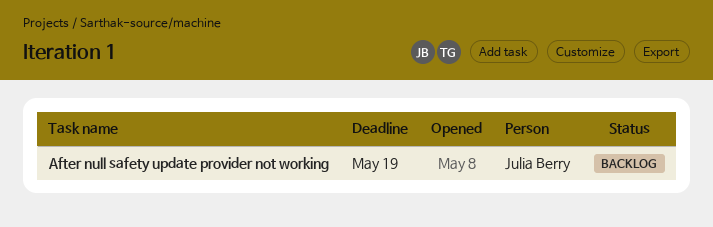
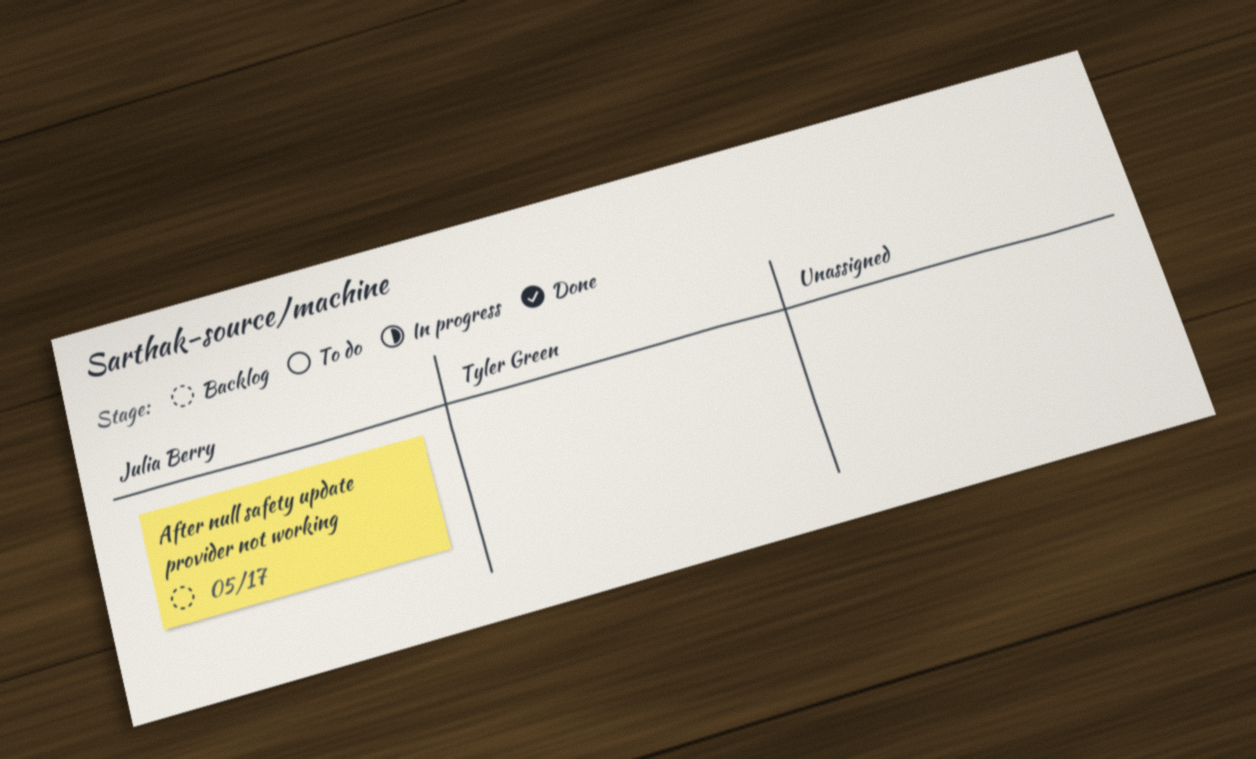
After null safety update provider not working, due: May 19 -> May 17

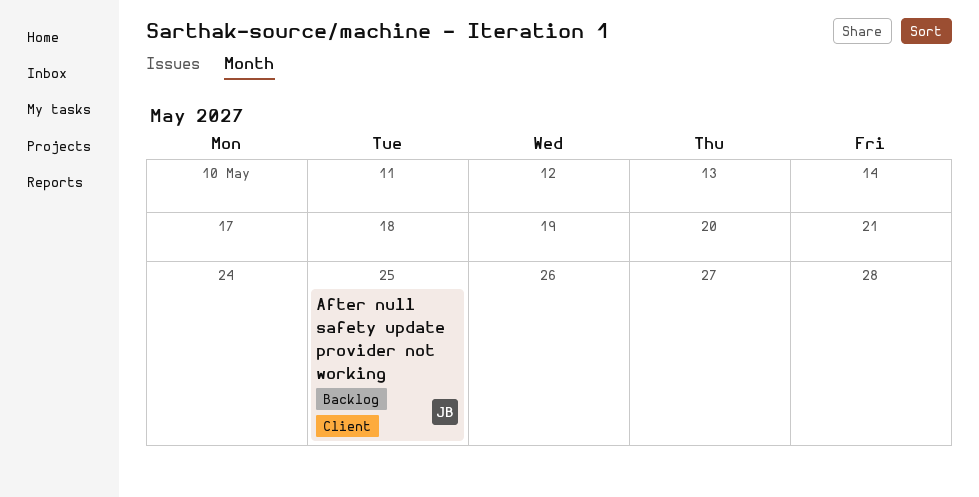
After null safety update provider not working, due: May 17 -> May 25

